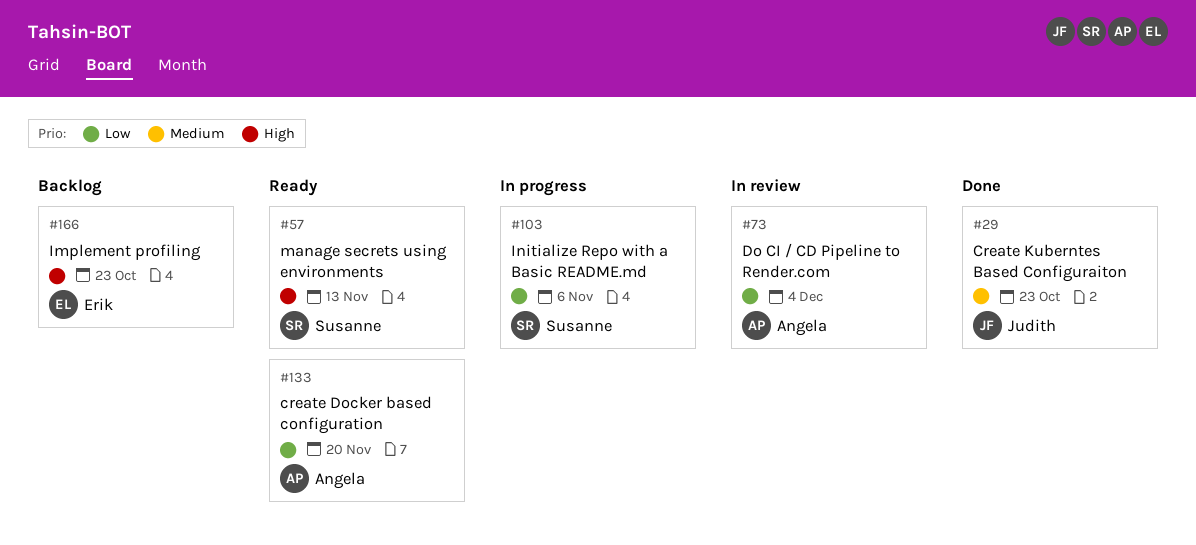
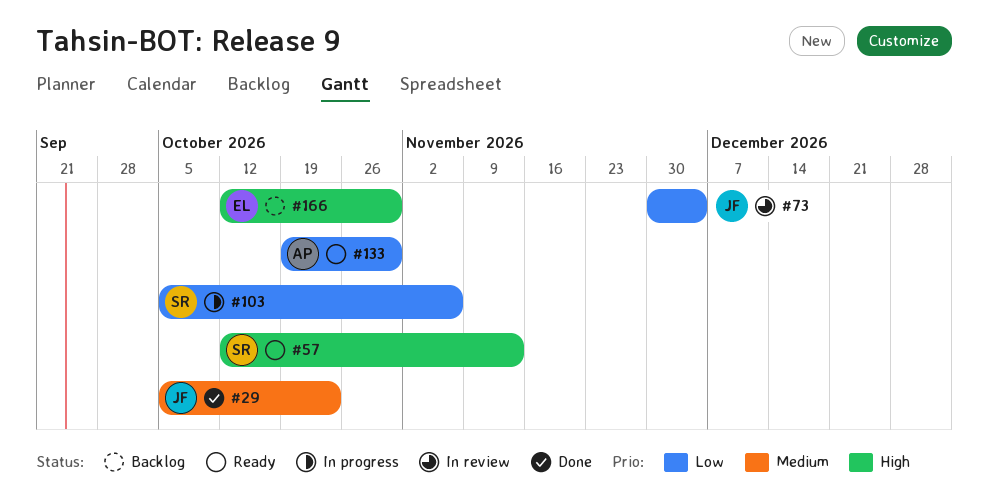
#73, owner: Angela -> Judith
#133, due: Nov 20 -> Oct 30
#166, due: Oct 23 -> Oct 30

